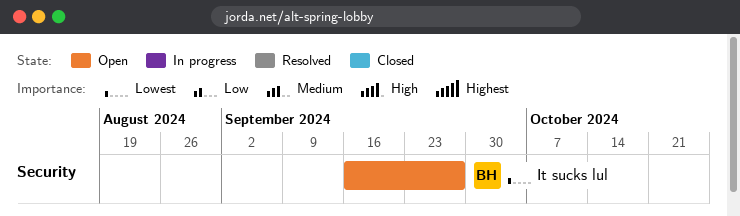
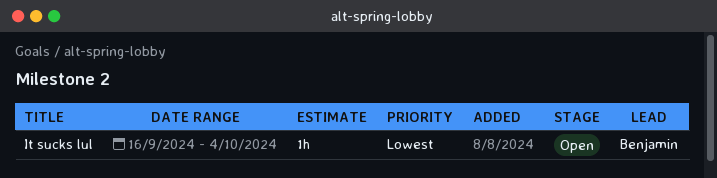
It sucks lul, due: Sep 27 -> Oct 4

